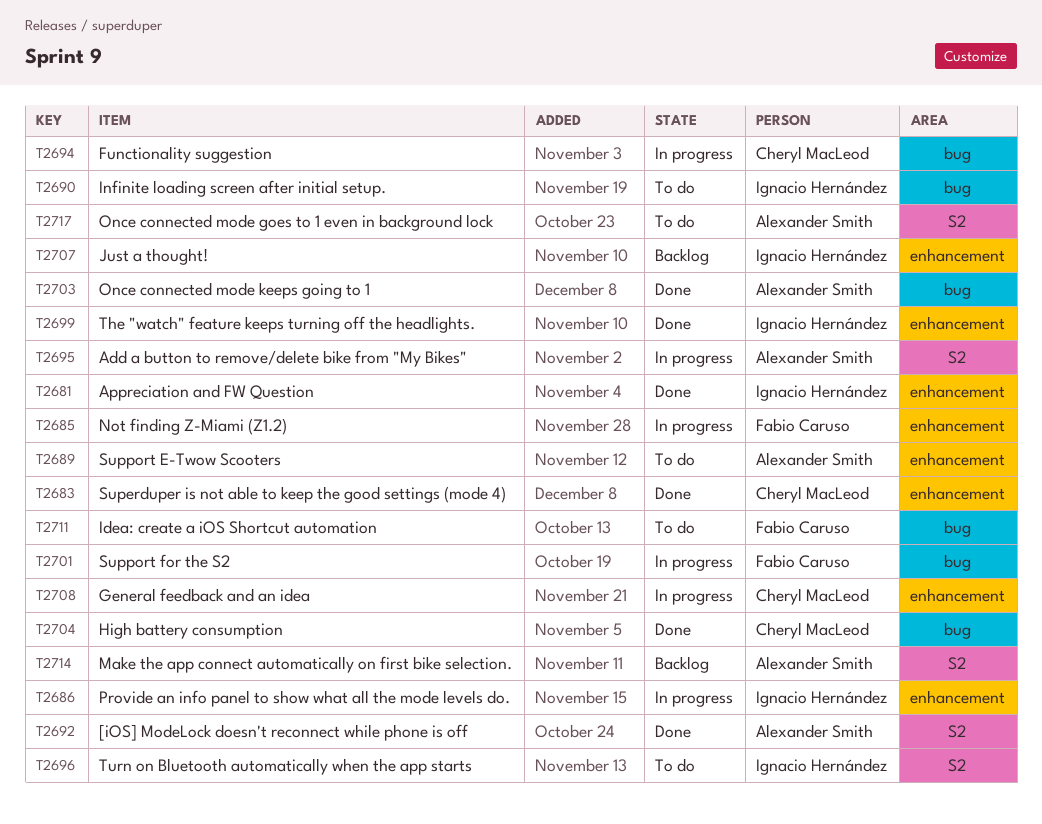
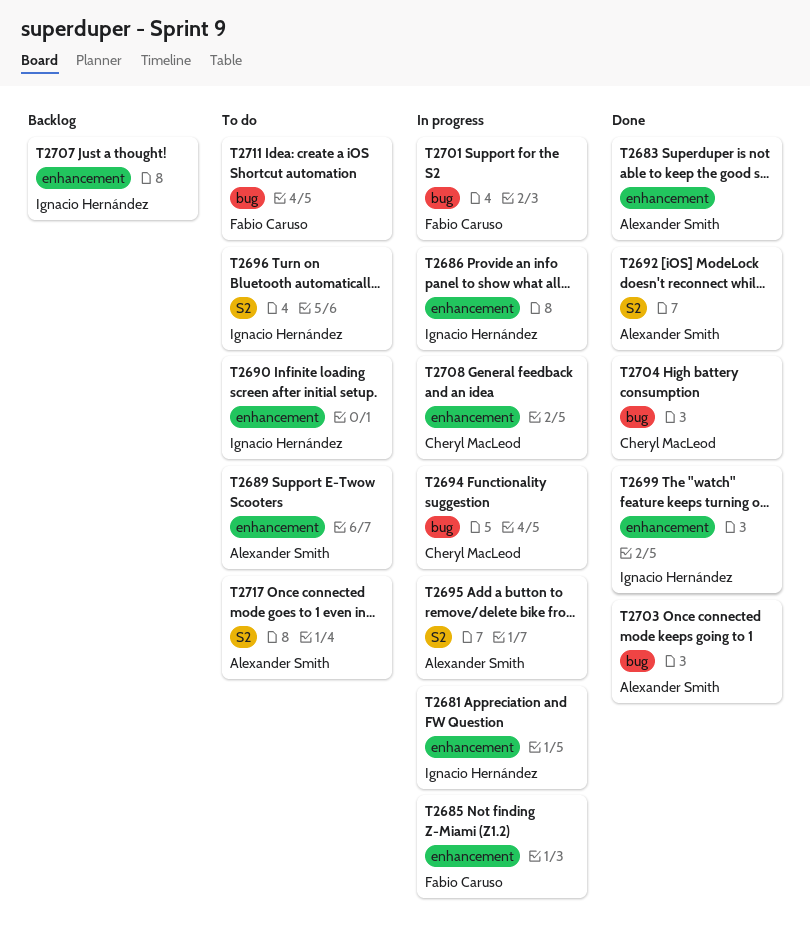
T2681, status: Done -> In progress
T2683, owner: Cheryl MacLeod -> Alexander Smith
T2690, label: bug -> enhancement
T2714: present -> none

